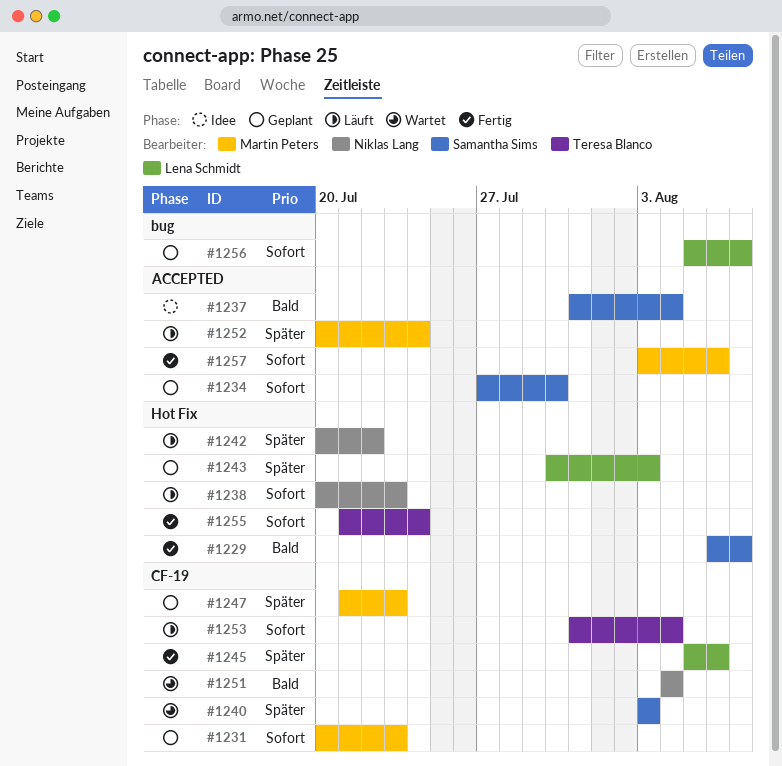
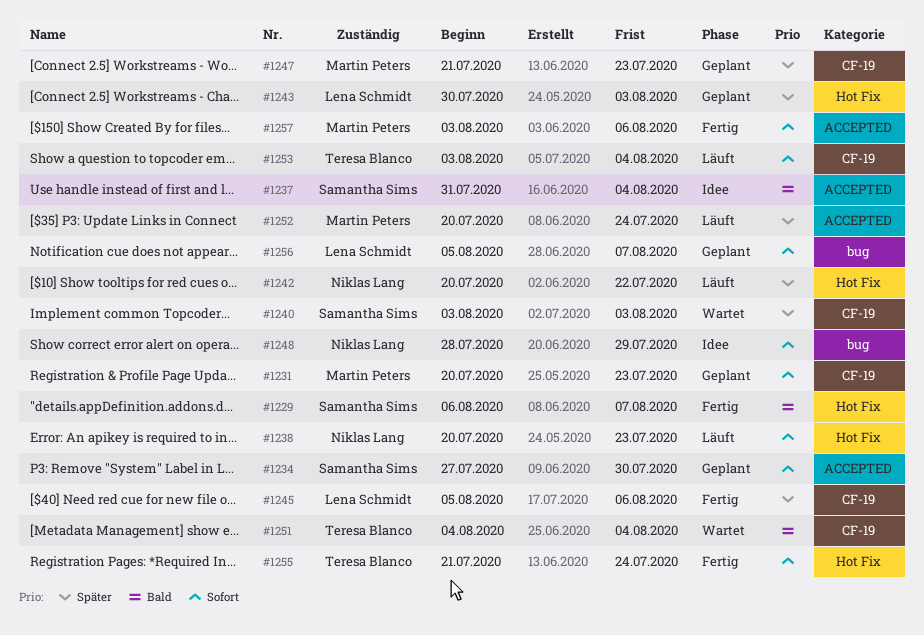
#1248: none -> present
#1251, owner: Niklas Lang -> Teresa Blanco
#1253, start: Jul 31 -> Aug 3

